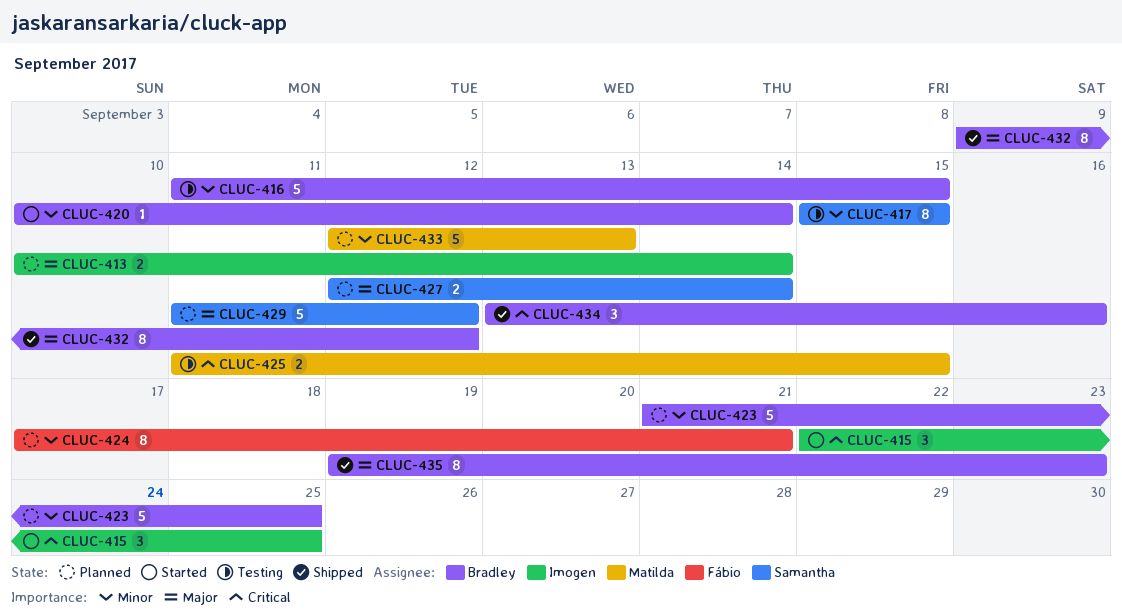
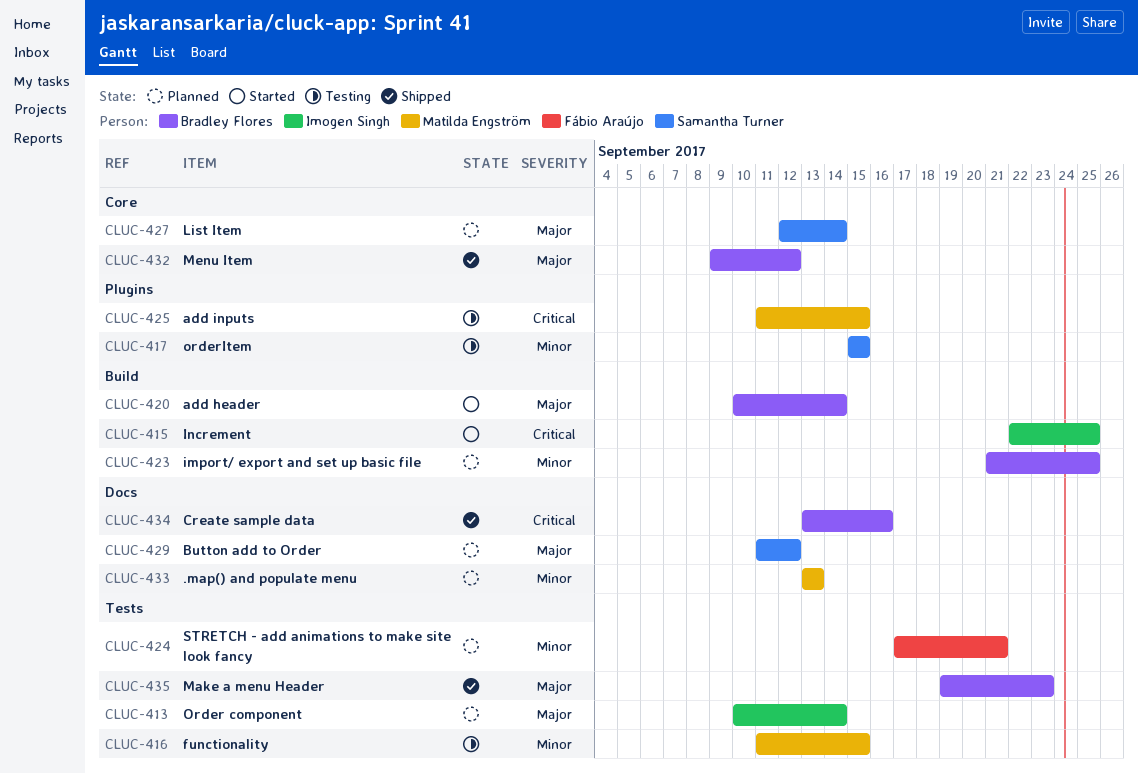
CLUC-416, owner: Bradley Flores -> Matilda Engström
CLUC-420, priority: Minor -> Major
CLUC-433, start: Sep 12 -> Sep 13

